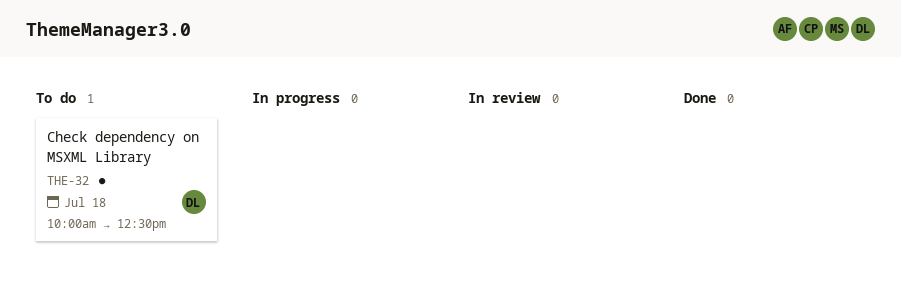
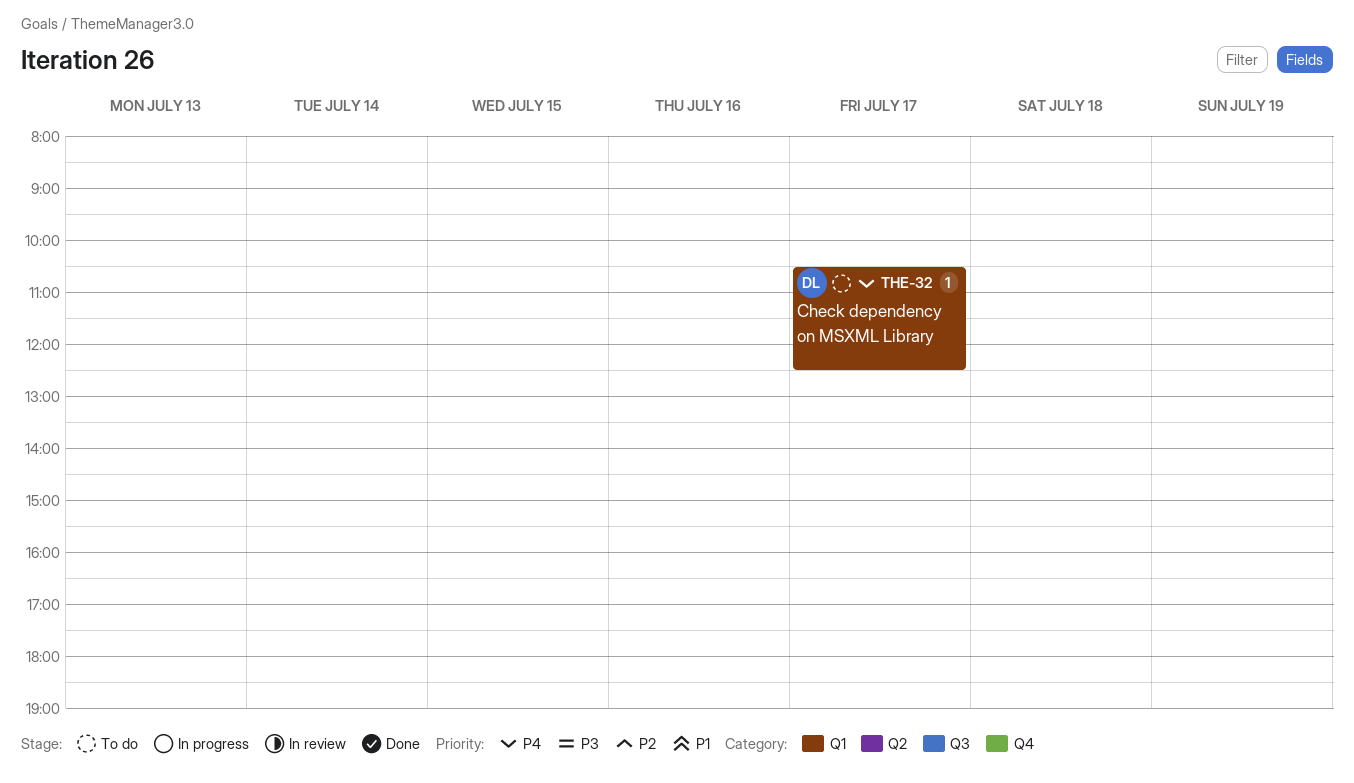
THE-32, day: Jul 18 -> Jul 17
THE-32, begins: 10:00 -> 10:30

